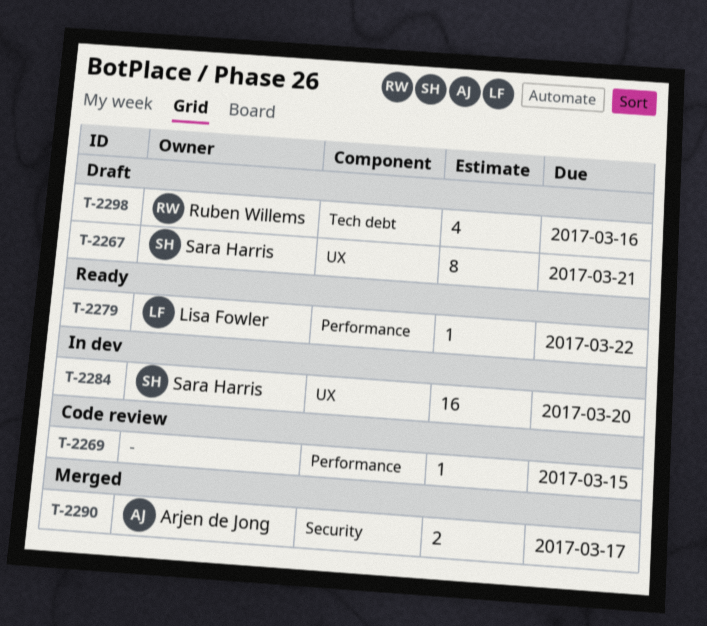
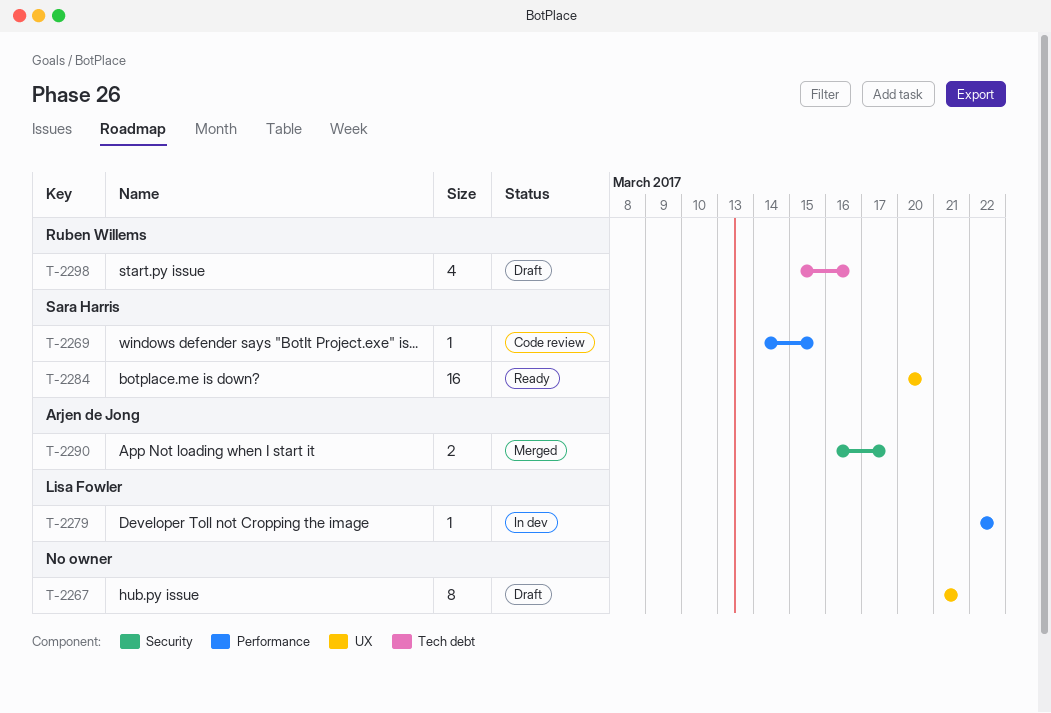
T-2267, owner: Sara Harris -> none
T-2269, owner: none -> Sara Harris
T-2279, status: Ready -> In dev
T-2284, status: In dev -> Ready

